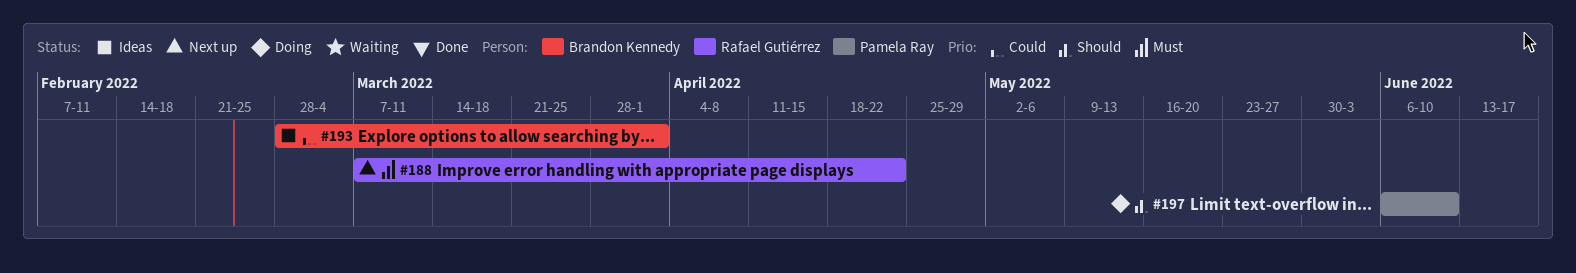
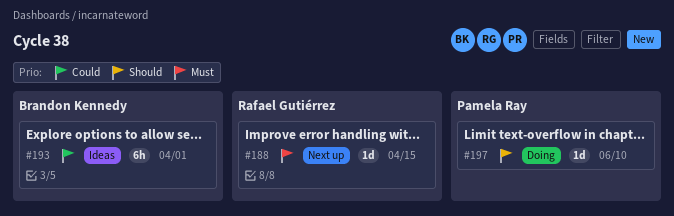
#188, due: Apr 22 -> Apr 15

